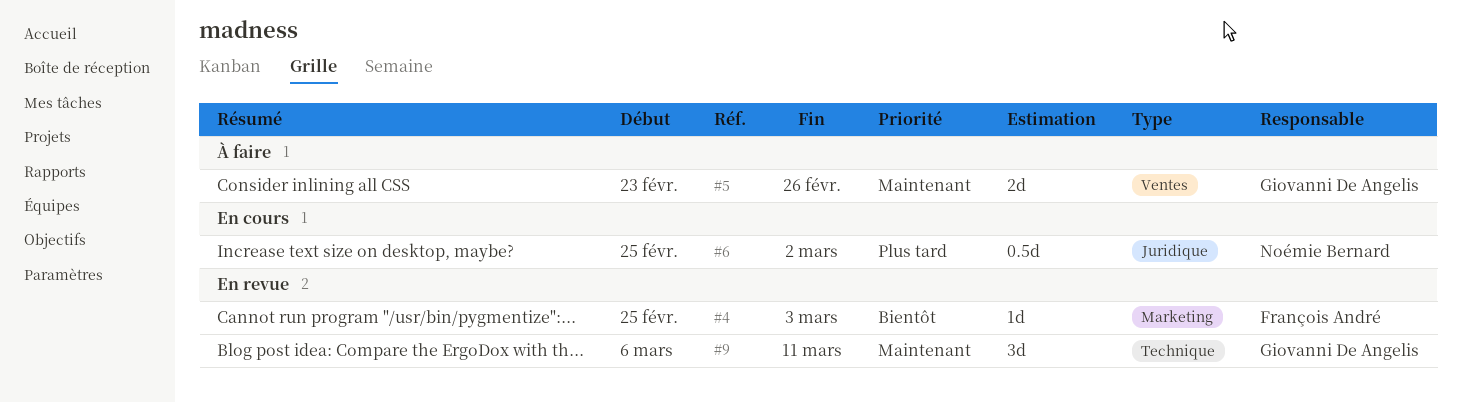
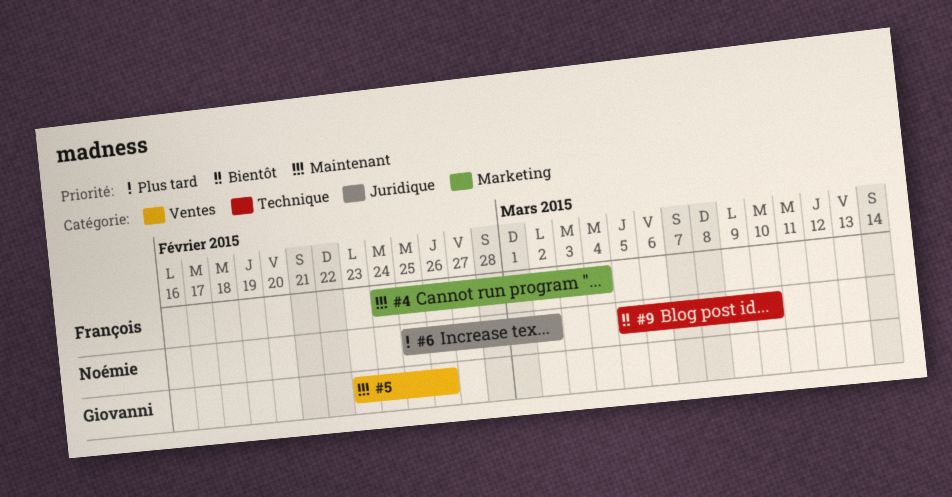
#4, priority: Bientôt -> Maintenant
#4, start: Feb 25 -> Feb 24
#4, due: Mar 3 -> Mar 4
#9, owner: Giovanni De Angelis -> Noémie Bernard
#9, priority: Maintenant -> Bientôt
#9, start: Mar 6 -> Mar 5
#9, due: Mar 11 -> Mar 10

